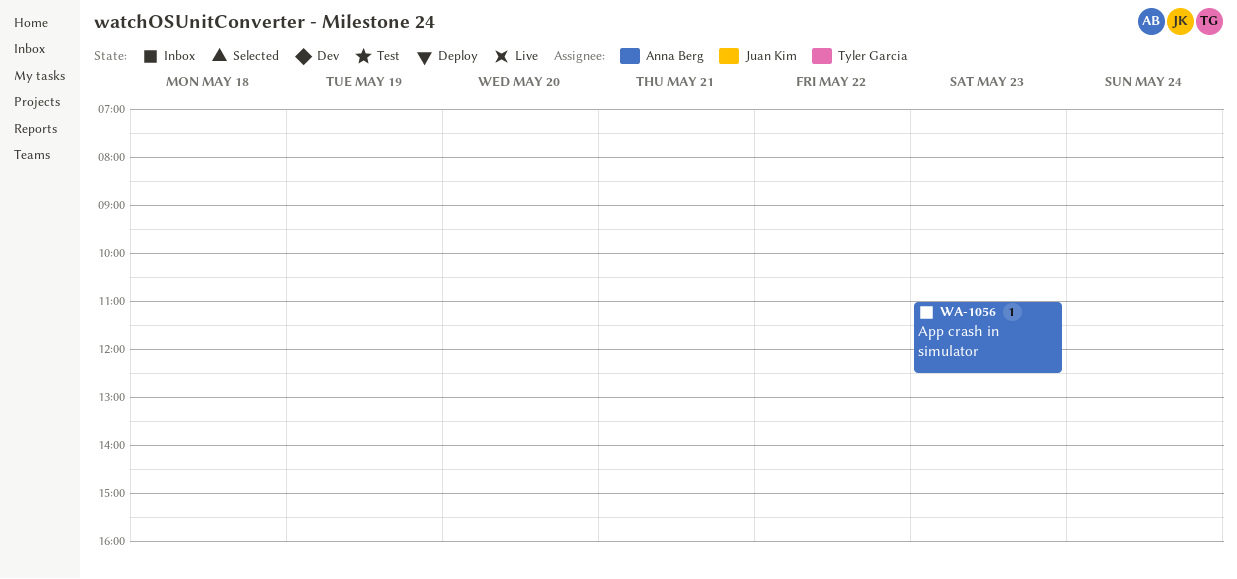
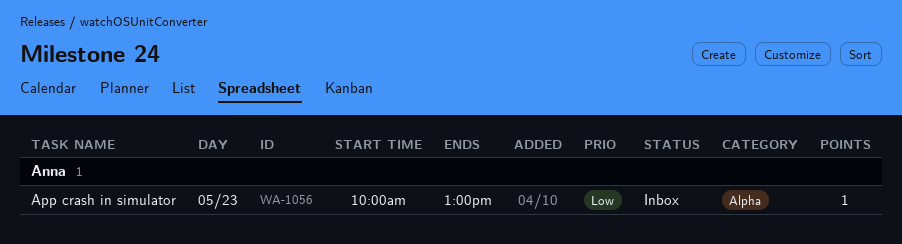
WA-1056, begins: 11:00 -> 10:00
WA-1056, ends: 12:30 -> 13:00

